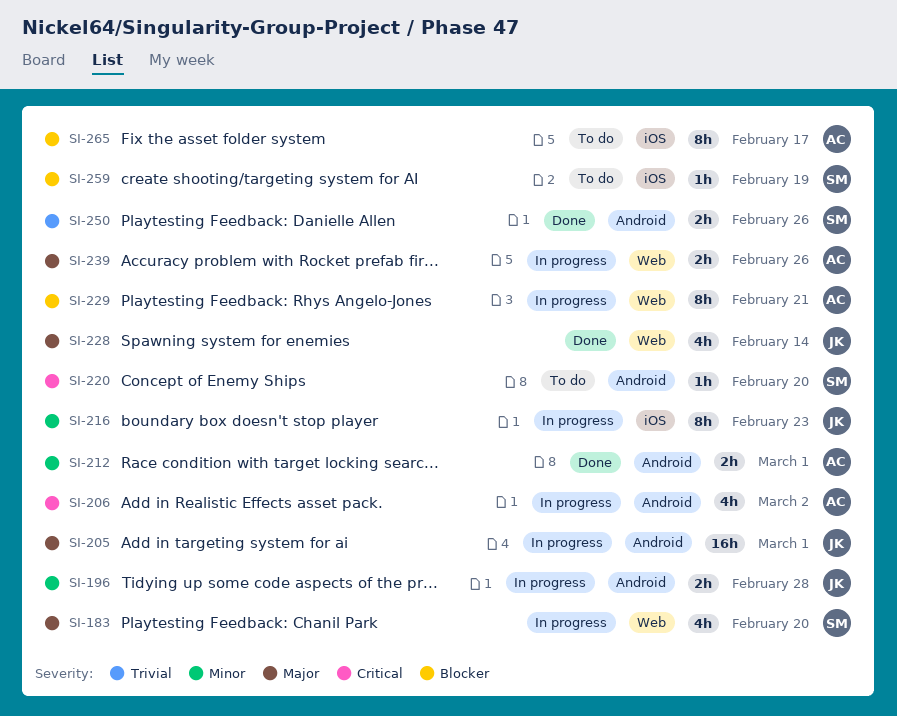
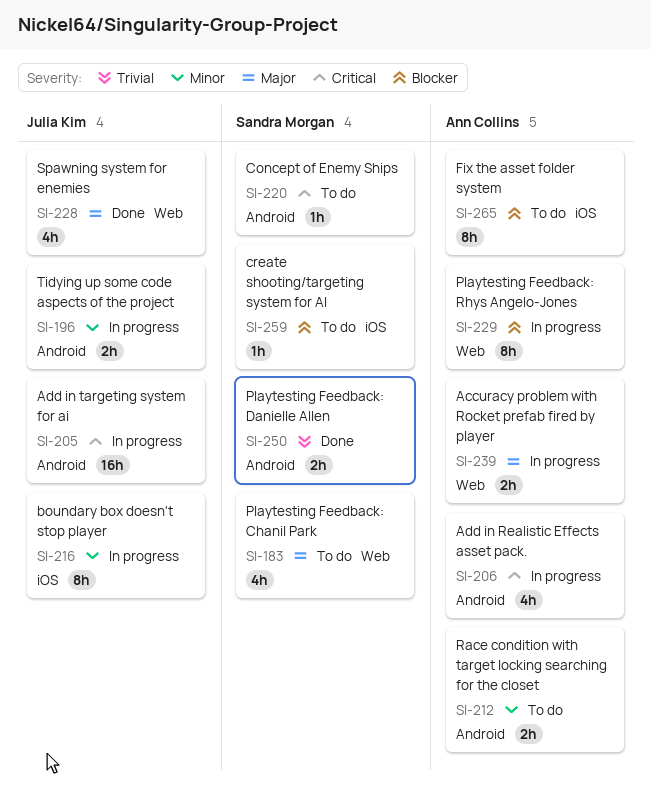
SI-183, status: In progress -> To do
SI-205, priority: Major -> Critical
SI-212, status: Done -> To do

